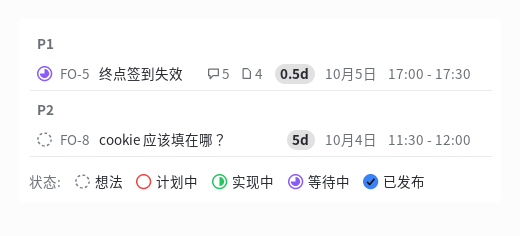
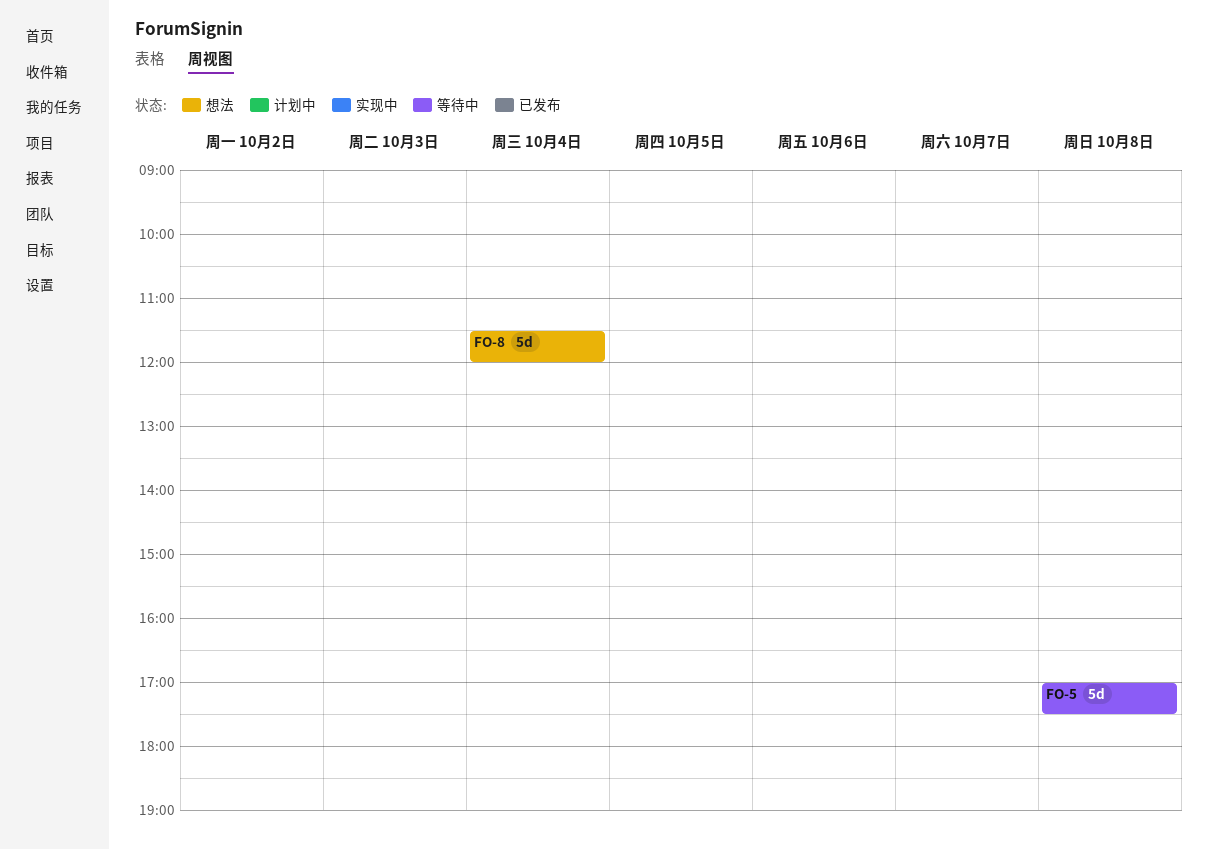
FO-5, estimate: 0.5d -> 5d
FO-5, day: Oct 5 -> Oct 8

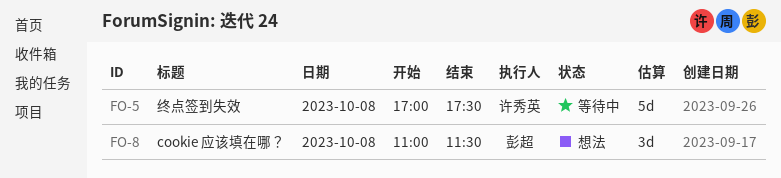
FO-8, estimate: 5d -> 3d
FO-8, day: Oct 4 -> Oct 8
FO-8, begins: 11:30 -> 11:00
FO-8, ends: 12:00 -> 11:30

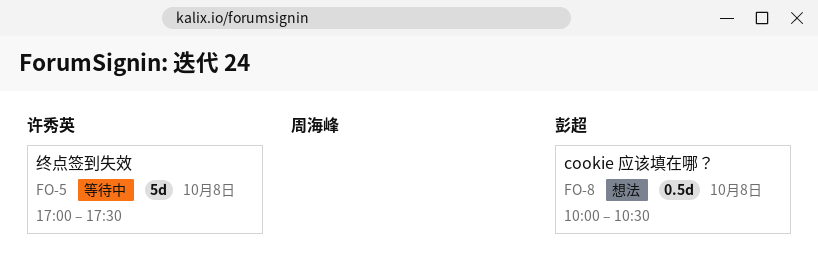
FO-8, estimate: 3d -> 0.5d
FO-8, begins: 11:00 -> 10:00
FO-8, ends: 11:30 -> 10:30

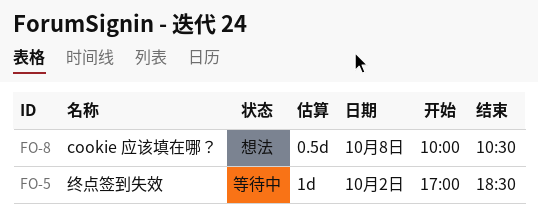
FO-5, estimate: 5d -> 1d
FO-5, day: Oct 8 -> Oct 2
FO-5, ends: 17:30 -> 18:30

